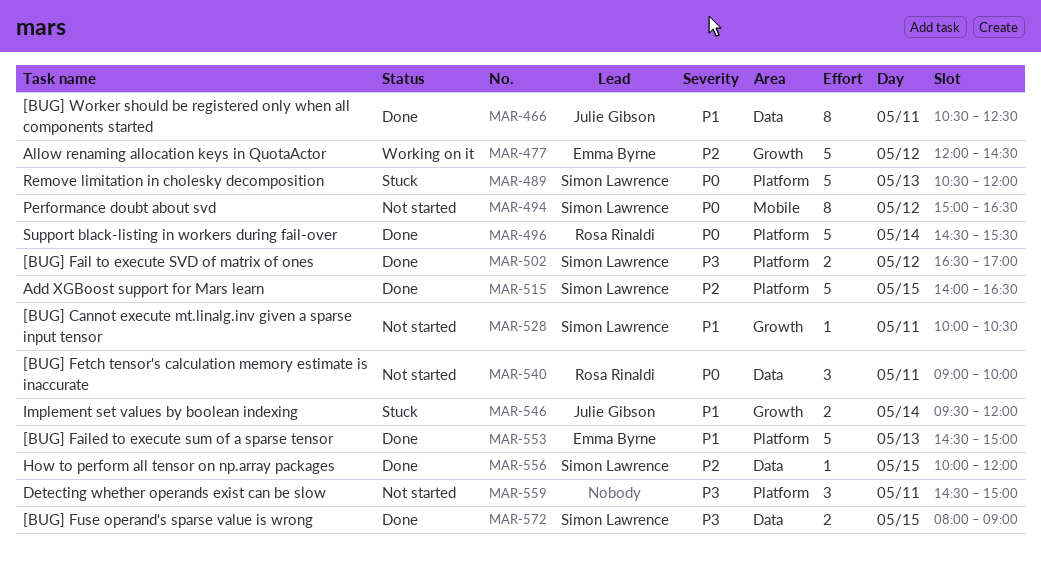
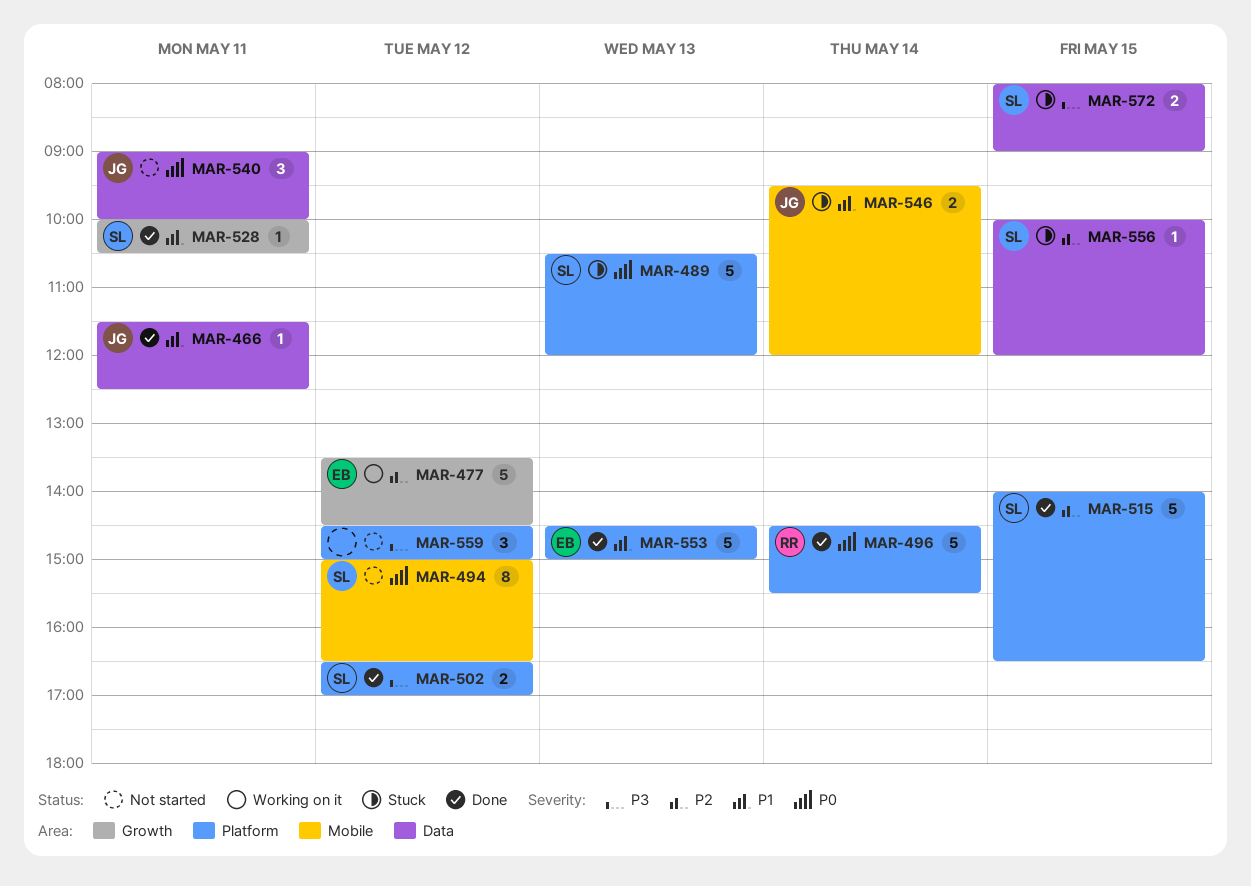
MAR-466, estimate: 8 -> 1
MAR-466, begins: 10:30 -> 11:30
MAR-477, begins: 12:00 -> 13:30
MAR-528, status: Not started -> Done
MAR-540, owner: Rosa Rinaldi -> Julie Gibson
MAR-546, label: Growth -> Mobile
MAR-556, status: Done -> Stuck
MAR-559, day: May 11 -> May 12
MAR-572, status: Done -> Stuck

